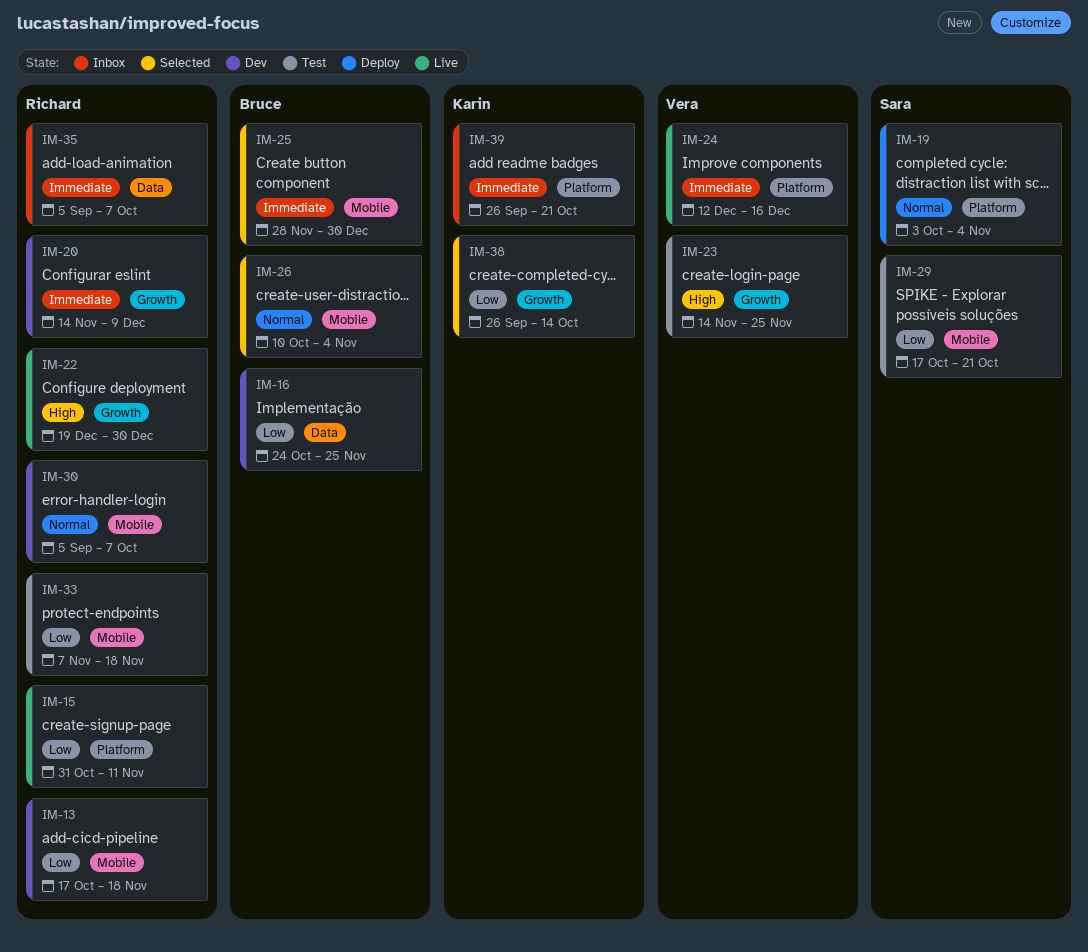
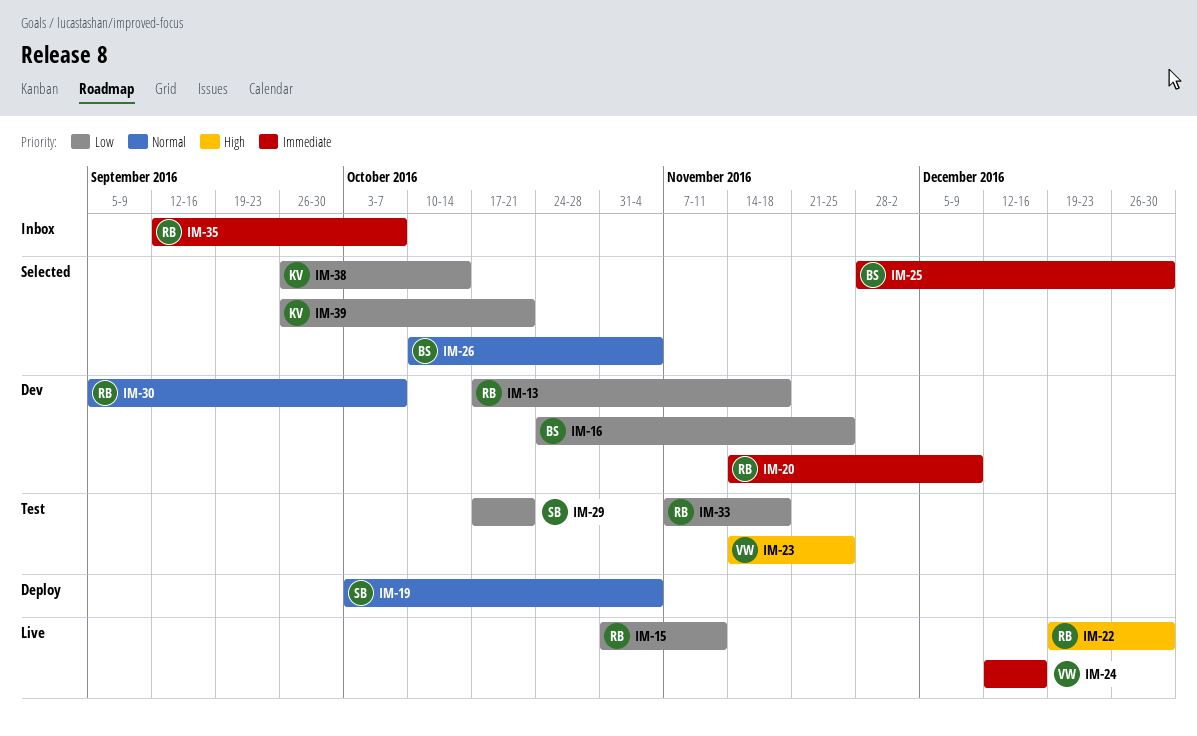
IM-35, start: Sep 5 -> Sep 12
IM-39, status: Inbox -> Selected
IM-39, priority: Immediate -> Low

